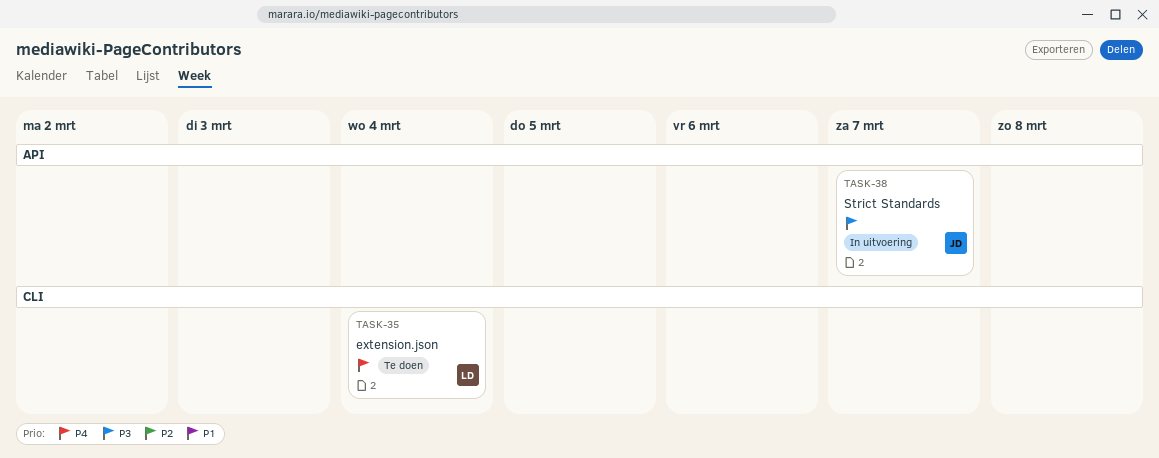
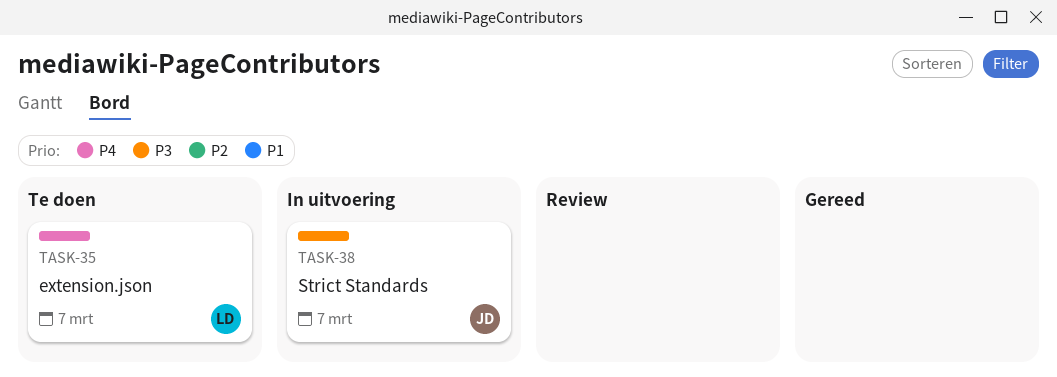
TASK-35, due: Mar 4 -> Mar 7

